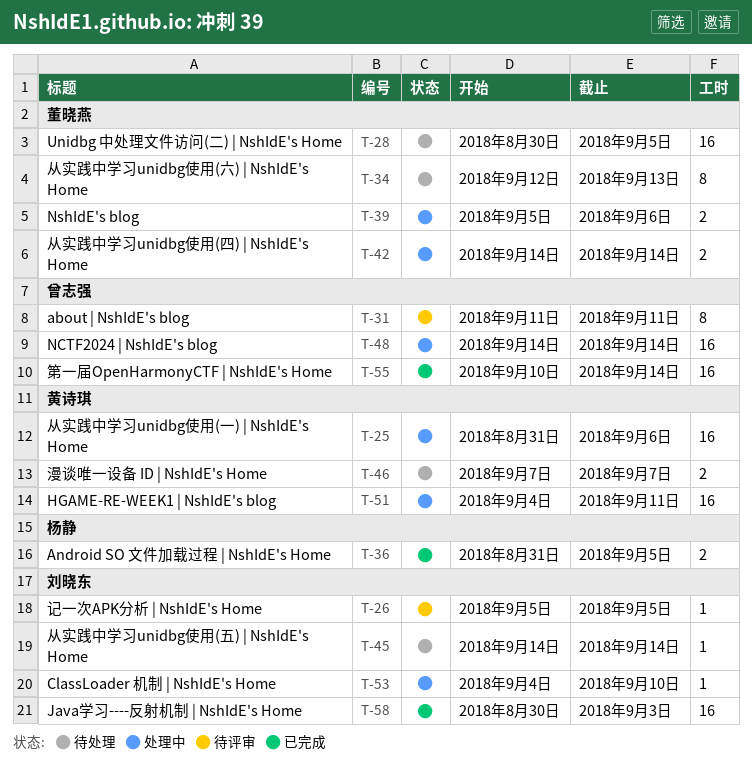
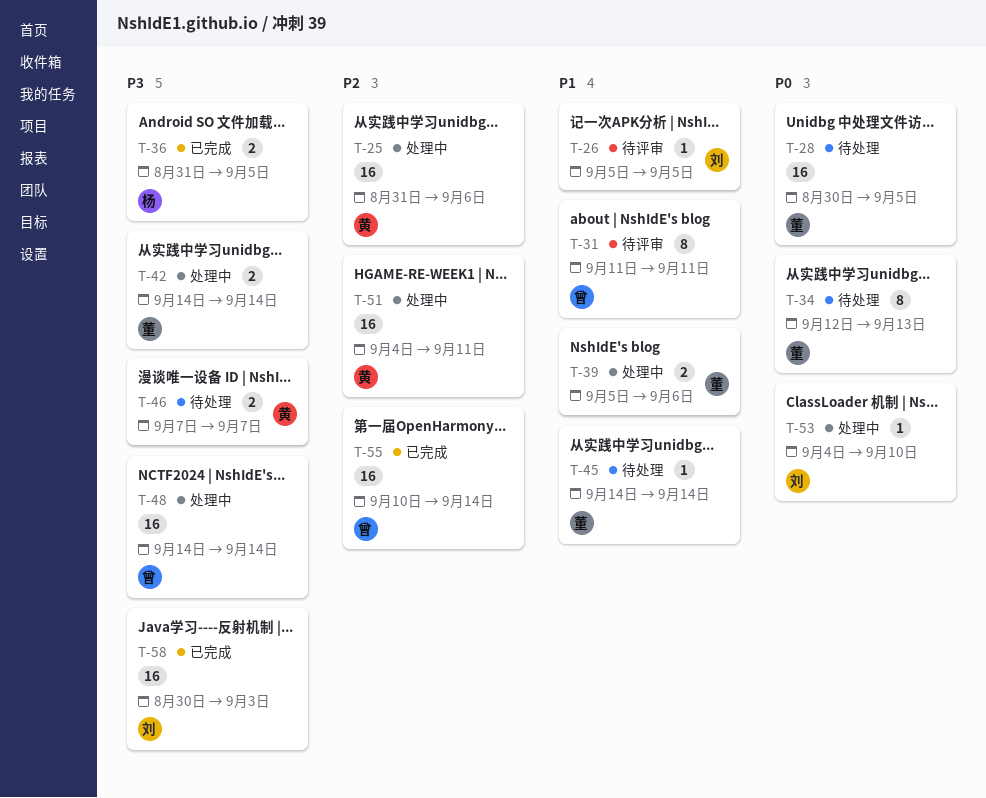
T-45, owner: 刘晓东 -> 董晓燕

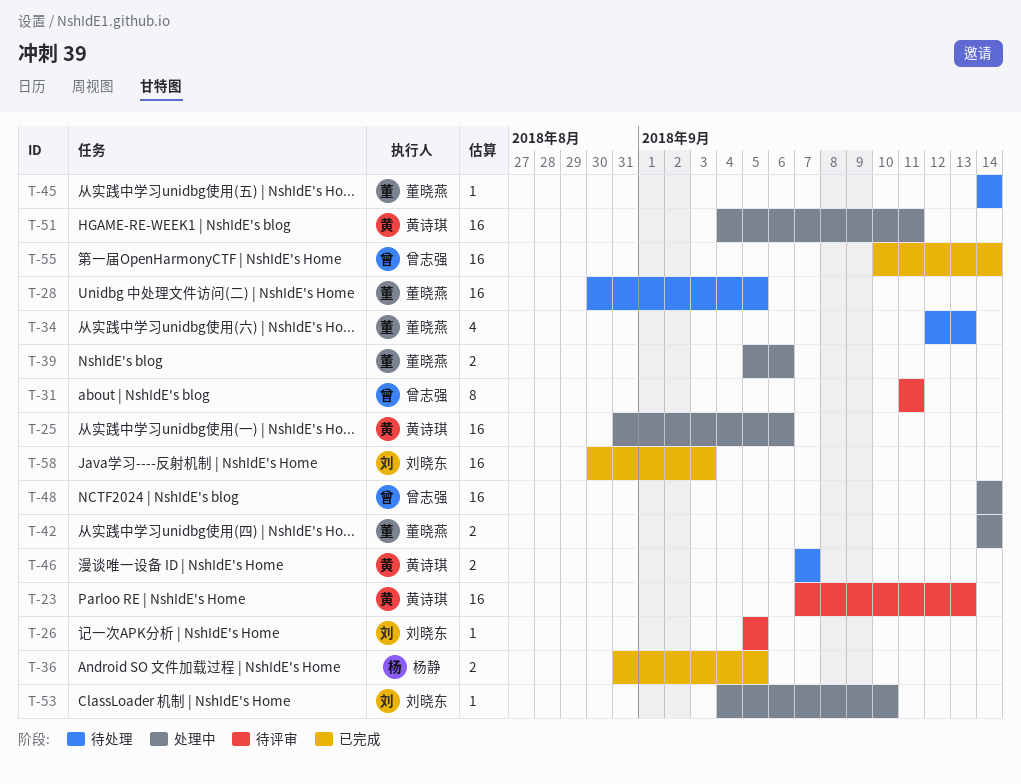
T-23: none -> present
T-34, estimate: 8 -> 4

